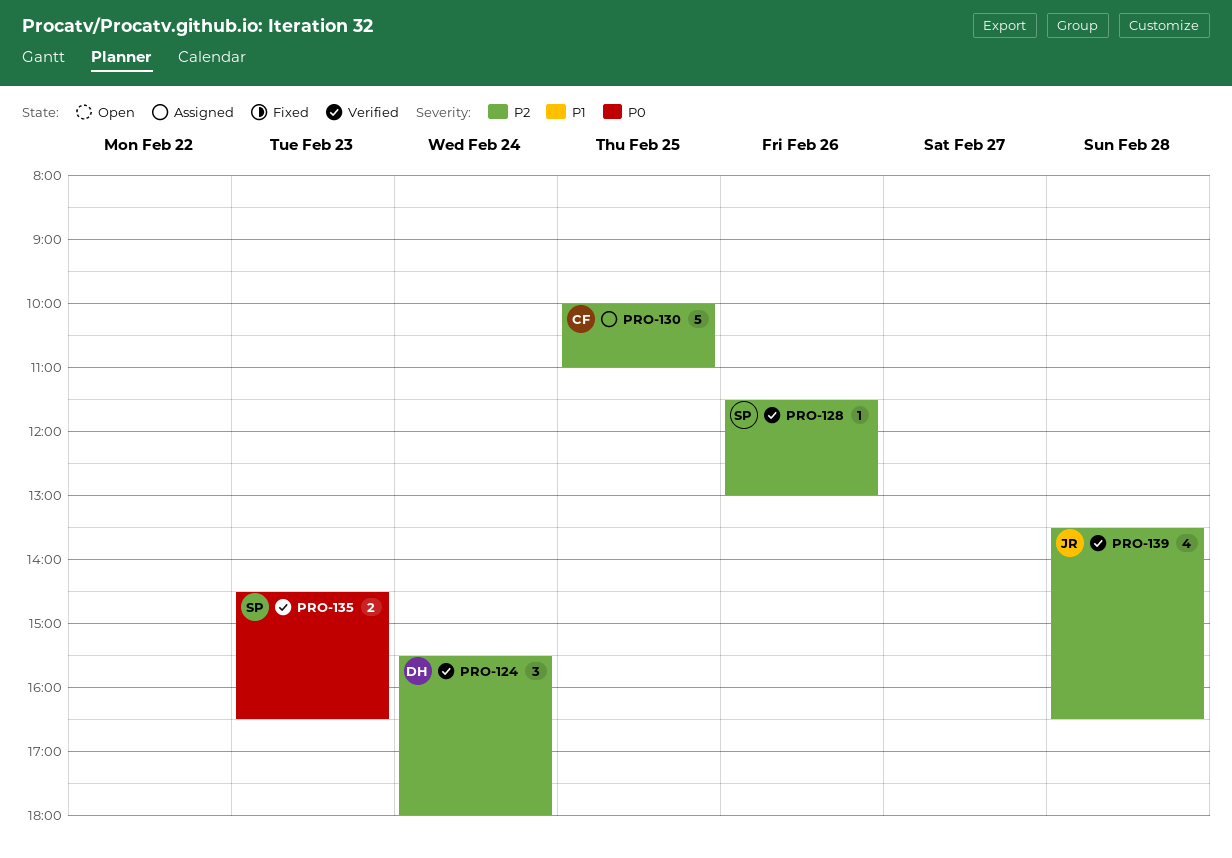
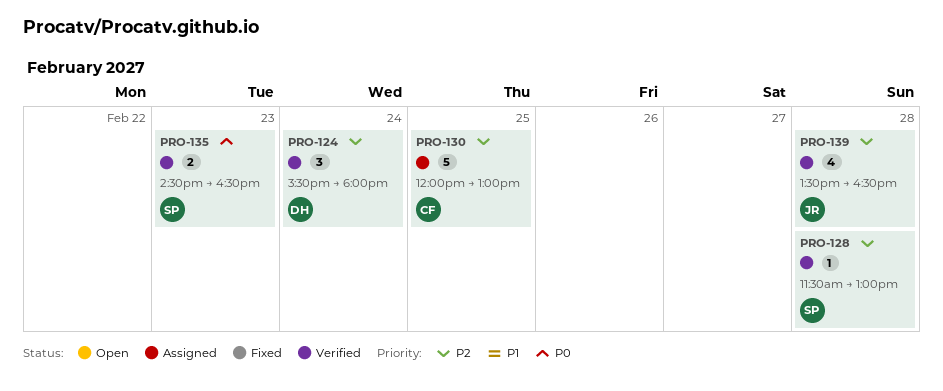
PRO-128, day: Feb 26 -> Feb 28
PRO-130, begins: 10:00 -> 12:00
PRO-130, ends: 11:00 -> 13:00

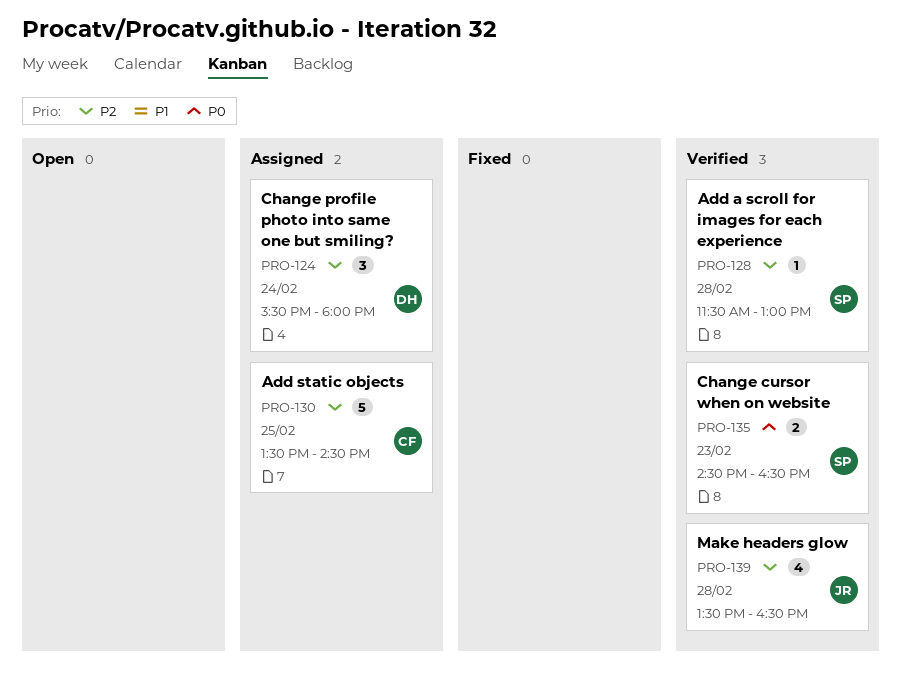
PRO-124, status: Verified -> Assigned
PRO-130, begins: 12:00 -> 13:30
PRO-130, ends: 13:00 -> 14:30

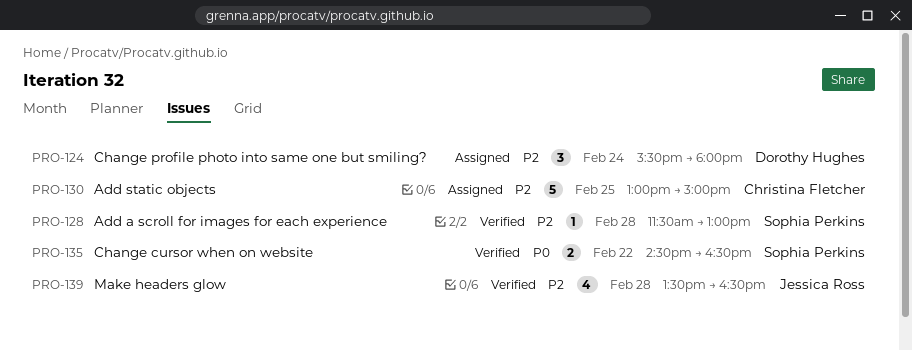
PRO-130, begins: 13:30 -> 13:00
PRO-130, ends: 14:30 -> 15:00
PRO-135, day: Feb 23 -> Feb 22

